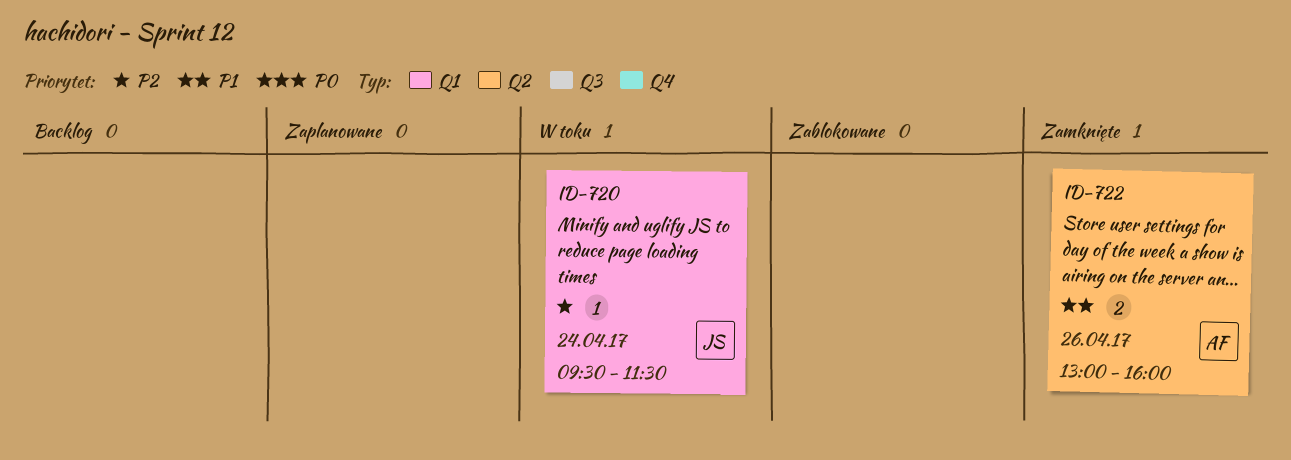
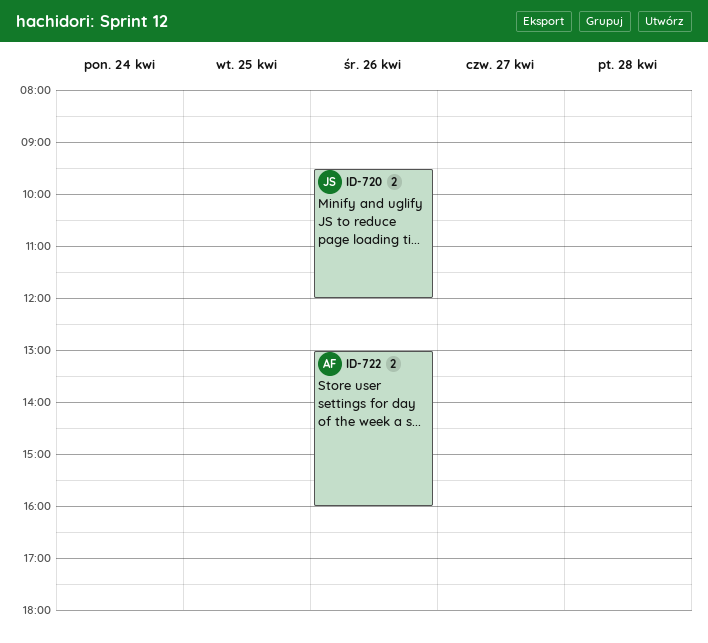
ID-720, estimate: 1 -> 2
ID-720, day: Apr 24 -> Apr 26
ID-720, ends: 11:30 -> 12:00

